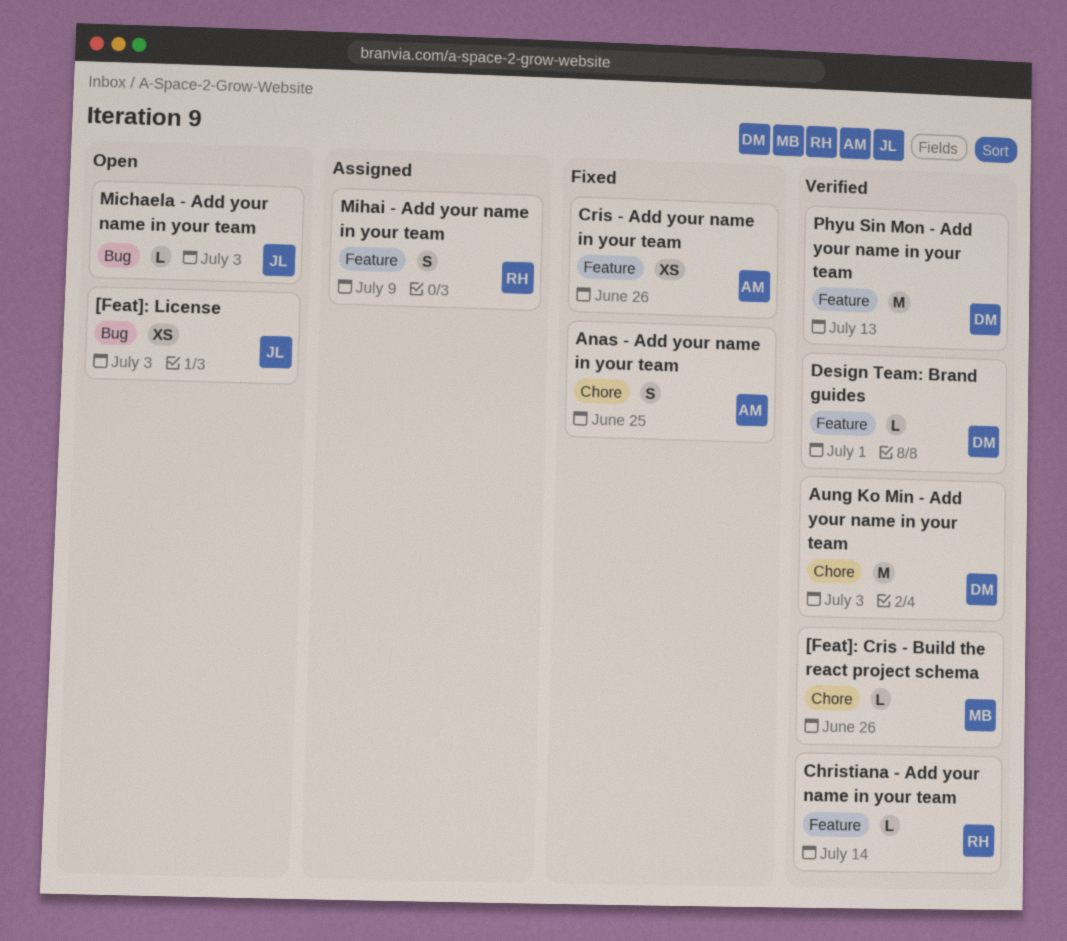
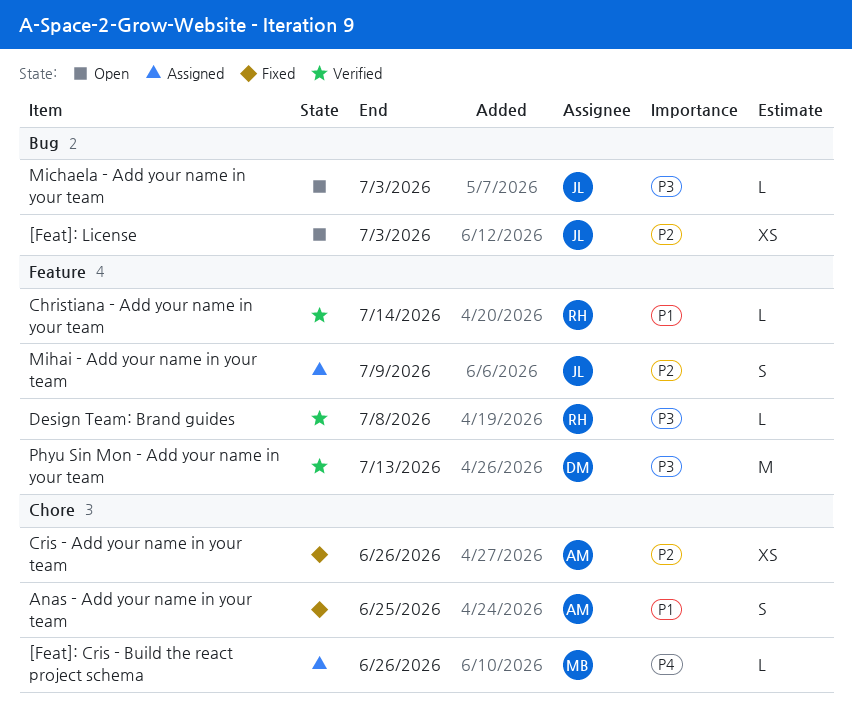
[Feat]: Cris - Build the react project schema, status: Verified -> Assigned
Aung Ko Min - Add your name in your team: present -> none
Cris - Add your name in your team, label: Feature -> Chore
Design Team: Brand guides, owner: DM -> RH
Design Team: Brand guides, due: Jul 1 -> Jul 8
Mihai - Add your name in your team, owner: RH -> JL

